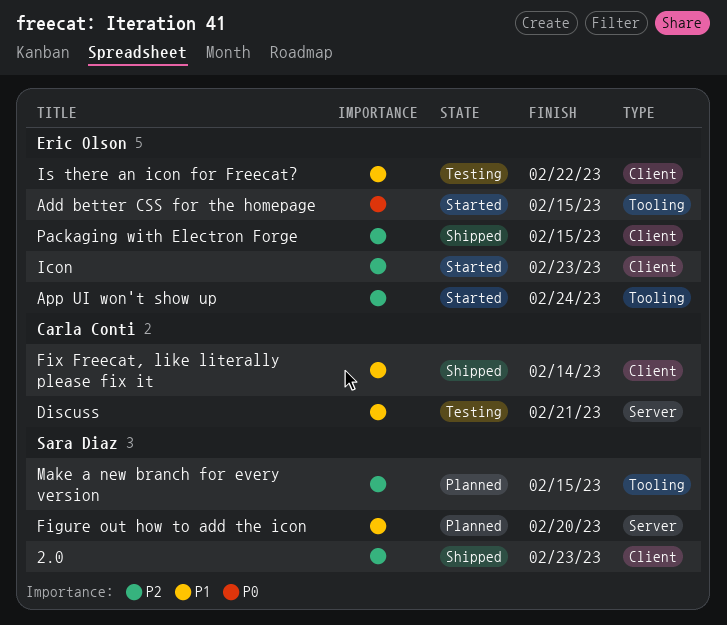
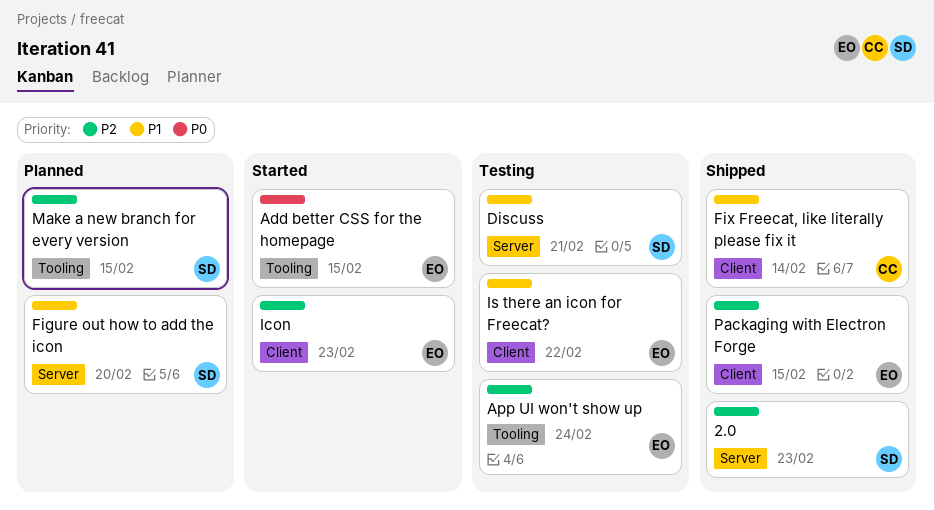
2.0, label: Client -> Server
App UI won't show up, status: Started -> Testing
Discuss, owner: Carla Conti -> Sara Diaz

